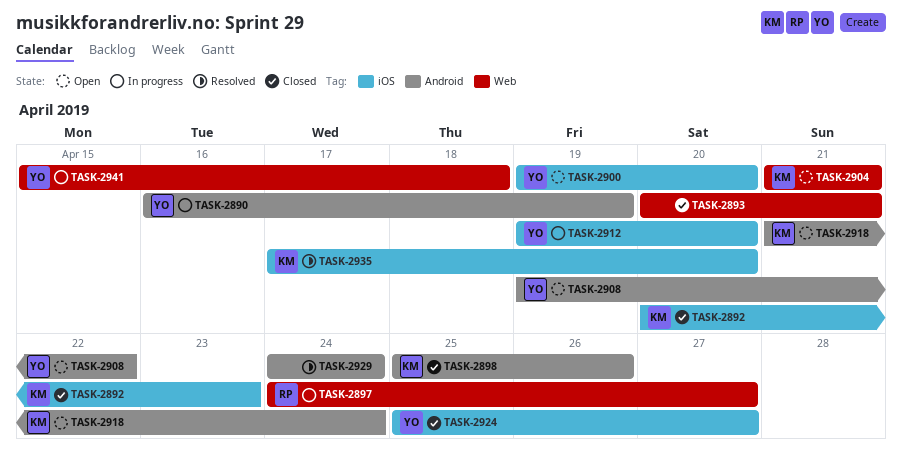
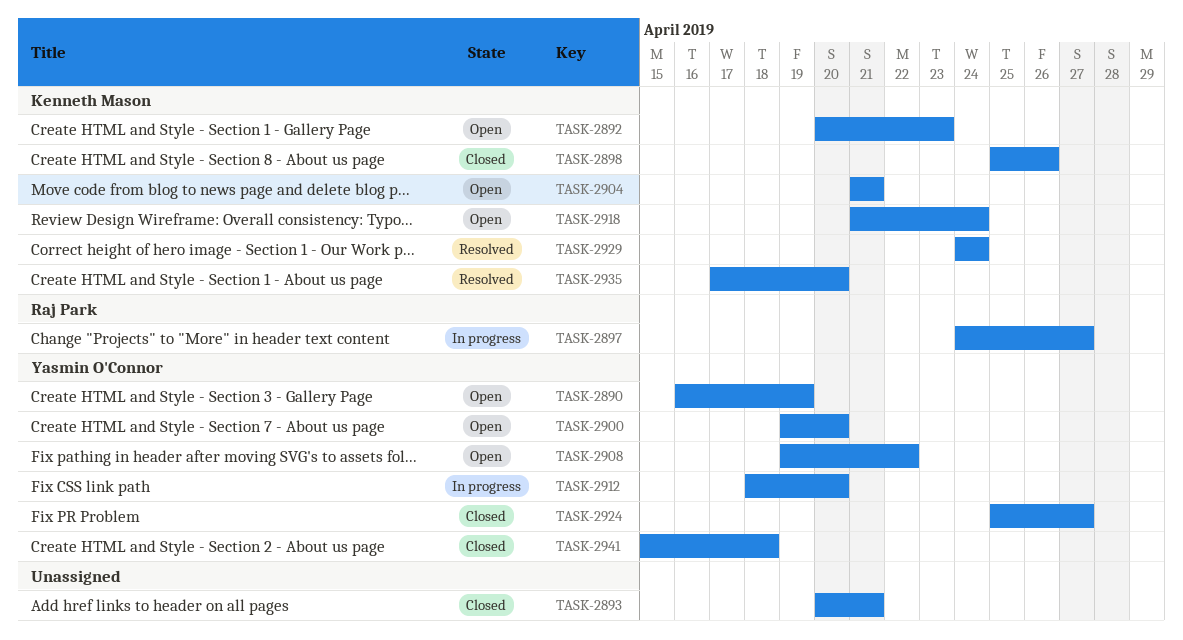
TASK-2890, status: In progress -> Open
TASK-2892, status: Closed -> Open
TASK-2912, start: Apr 19 -> Apr 18
TASK-2929, owner: none -> Kenneth Mason
TASK-2941, status: In progress -> Closed

